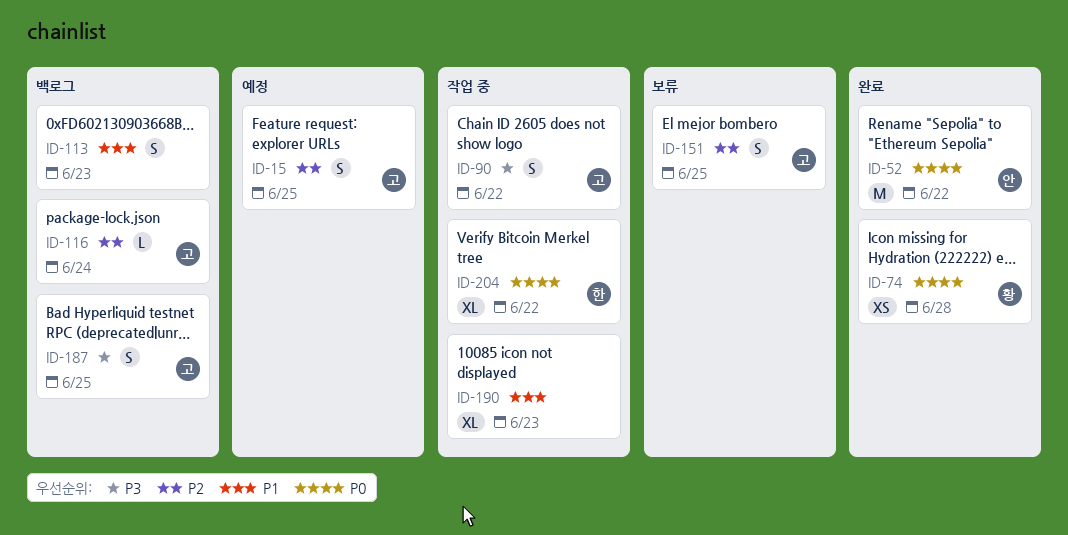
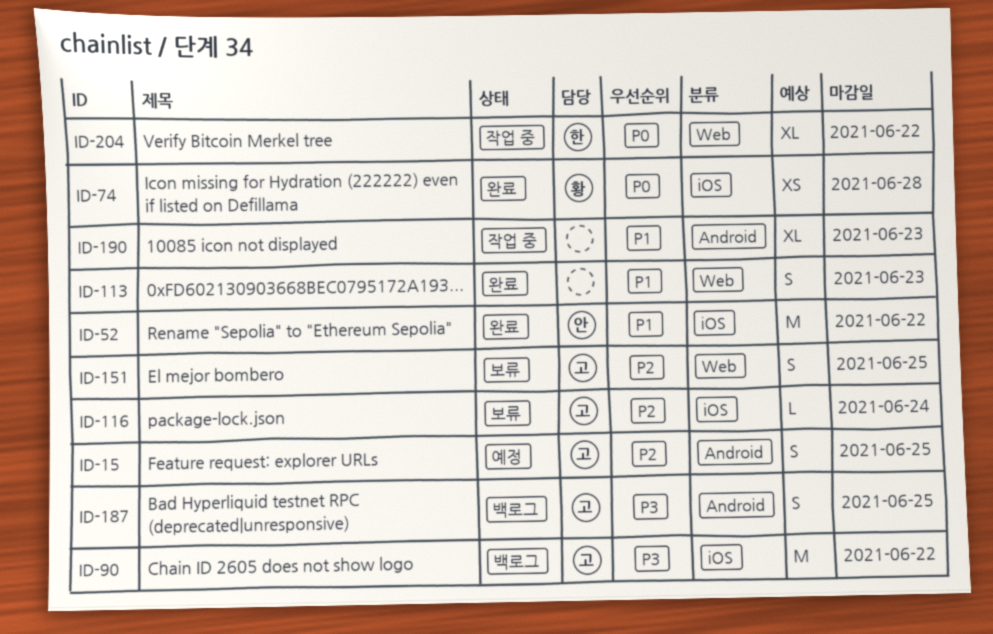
ID-52, priority: P0 -> P1
ID-90, status: 작업 중 -> 백로그
ID-90, estimate: S -> M
ID-113, status: 백로그 -> 완료
ID-116, status: 백로그 -> 보류

